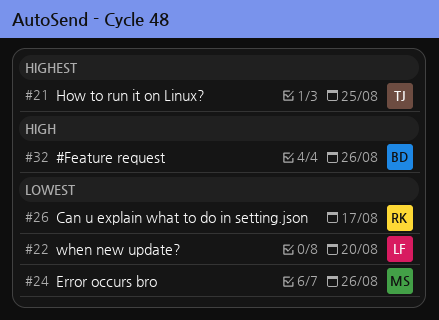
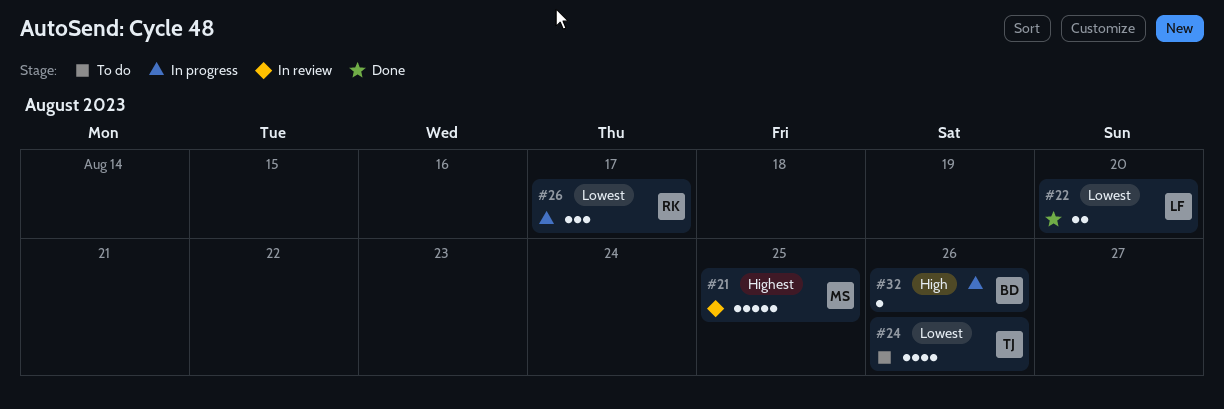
#21, owner: TJ -> MS
#24, owner: MS -> TJ

